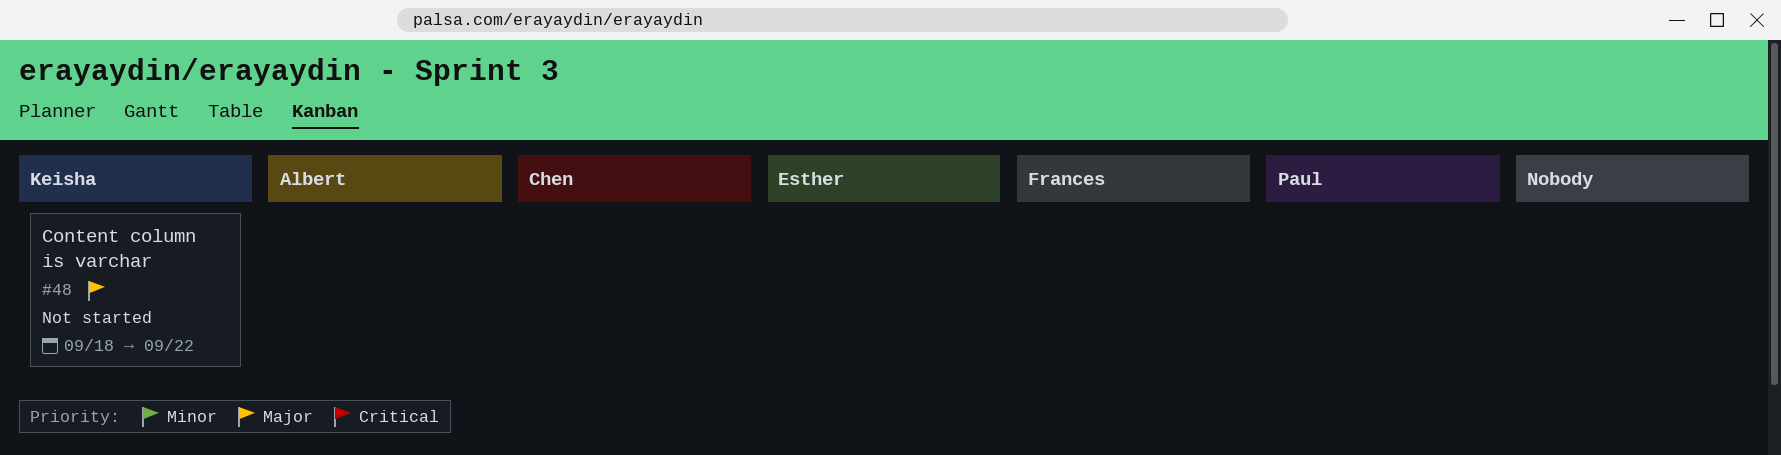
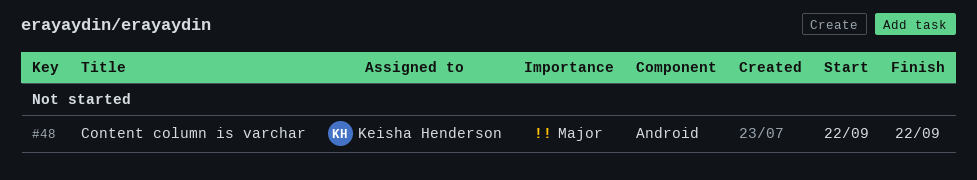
#48, start: Sep 18 -> Sep 22

